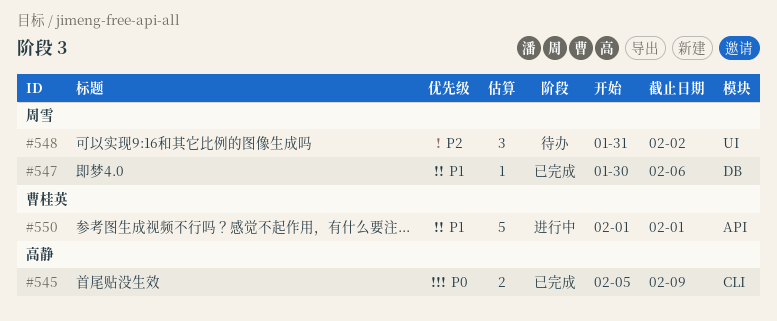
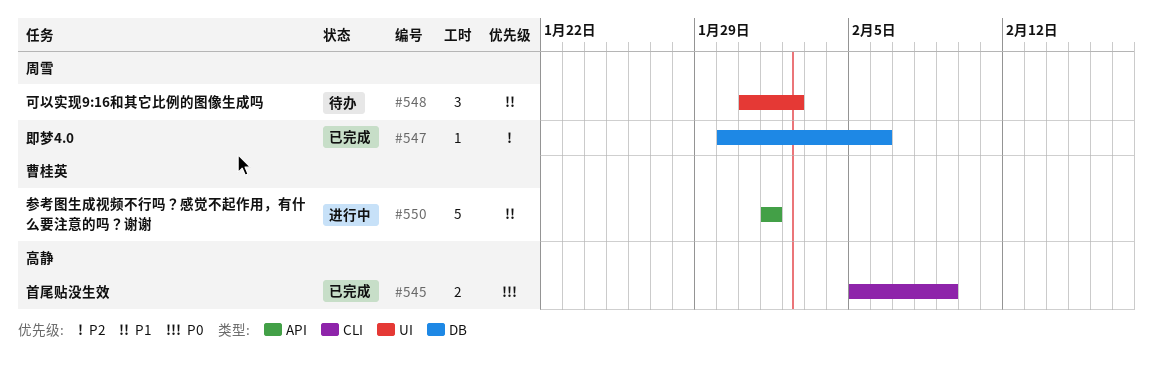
#547, priority: P1 -> P2
#548, priority: P2 -> P1

